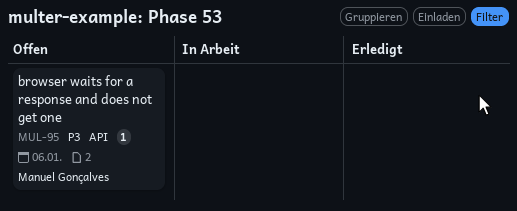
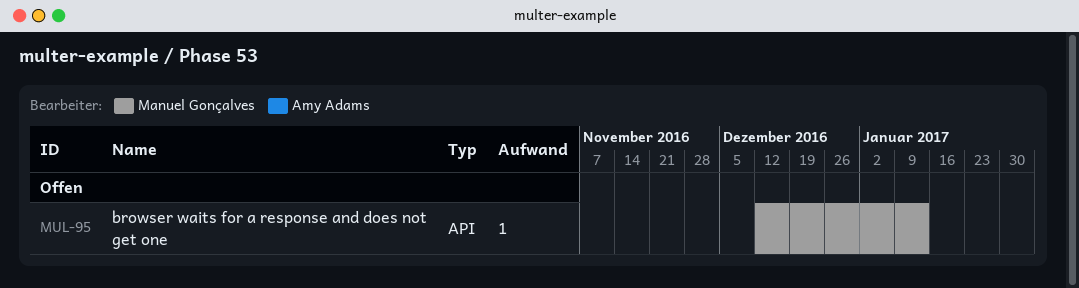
MUL-95, due: Jan 6 -> Jan 13

